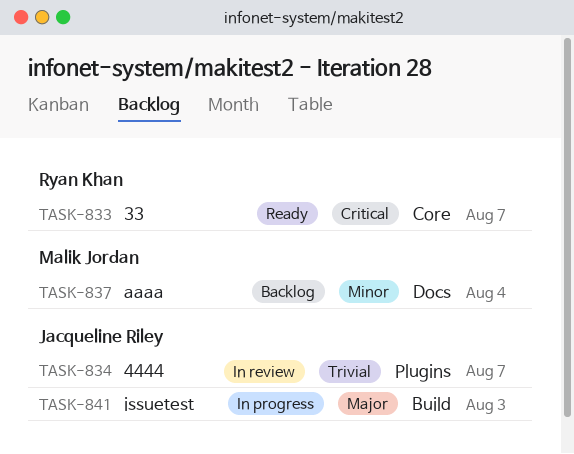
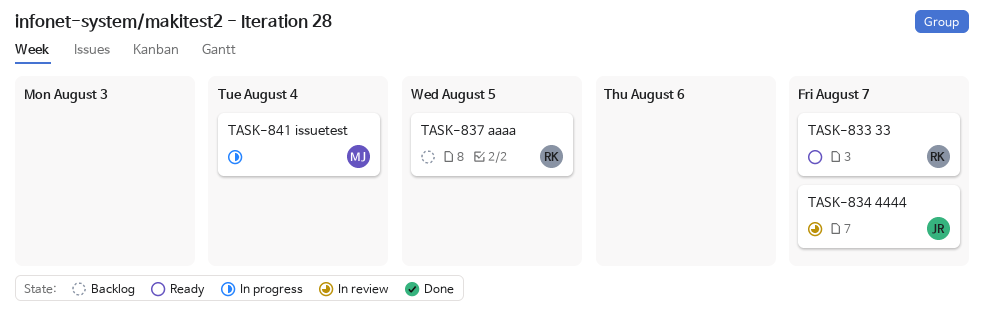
TASK-837, owner: Malik Jordan -> Ryan Khan
TASK-837, due: Aug 4 -> Aug 5
TASK-841, owner: Jacqueline Riley -> Malik Jordan
TASK-841, due: Aug 3 -> Aug 4

